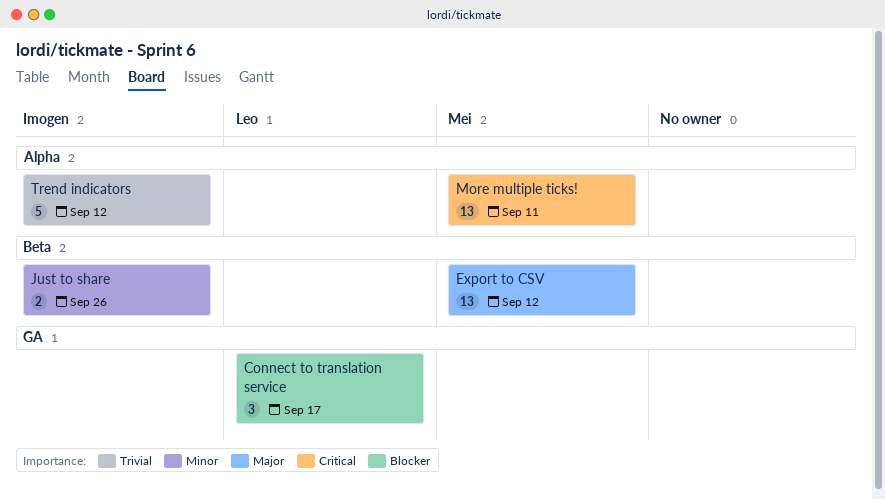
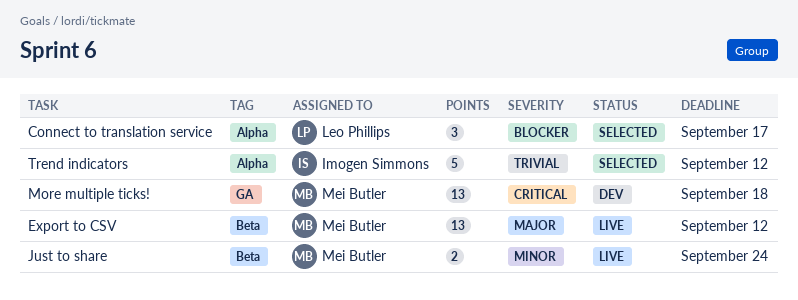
Connect to translation service, label: GA -> Alpha
Just to share, owner: Imogen Simmons -> Mei Butler
Just to share, due: Sep 26 -> Sep 24
More multiple ticks!, label: Alpha -> GA
More multiple ticks!, due: Sep 11 -> Sep 18

